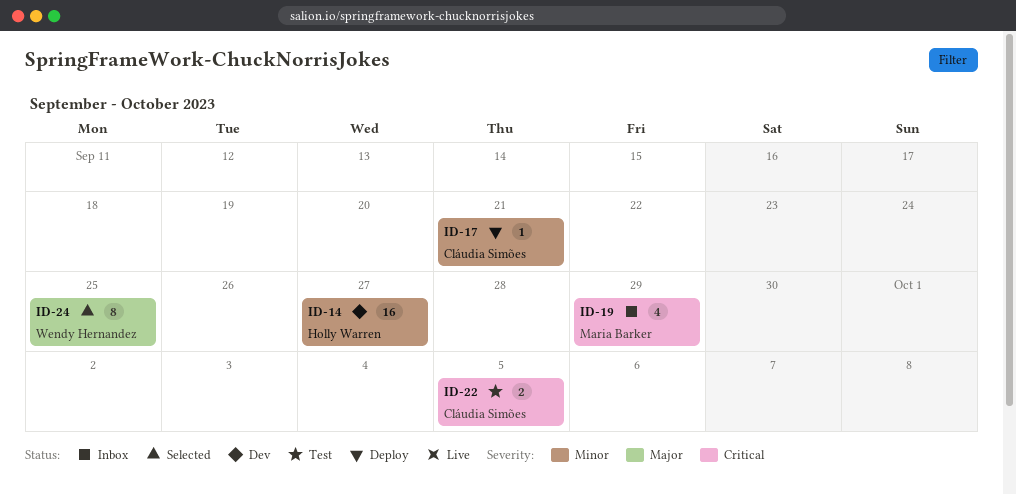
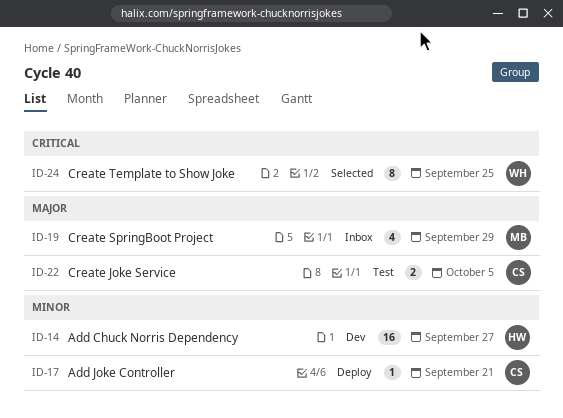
ID-19, priority: Critical -> Major
ID-22, priority: Critical -> Major
ID-24, priority: Major -> Critical

